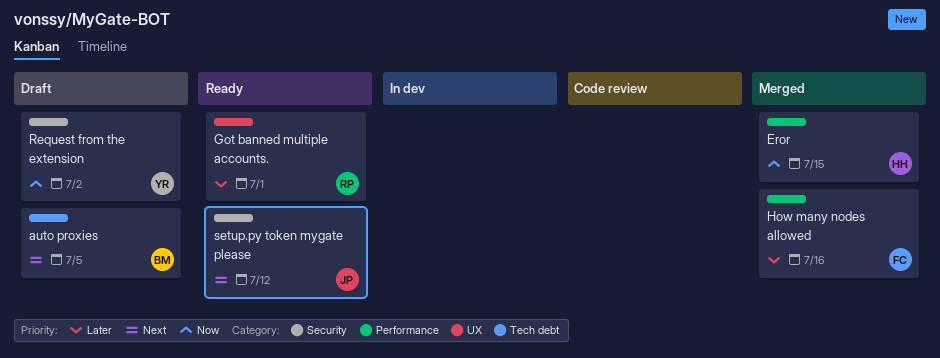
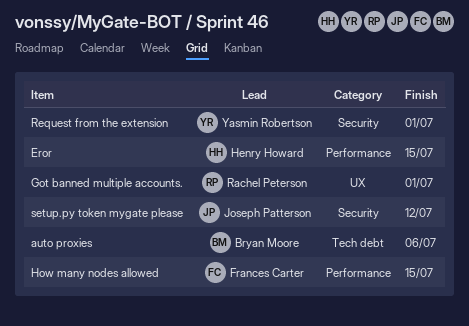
auto proxies, due: Jul 5 -> Jul 6
How many nodes allowed, due: Jul 16 -> Jul 15
Request from the extension, due: Jul 2 -> Jul 1

